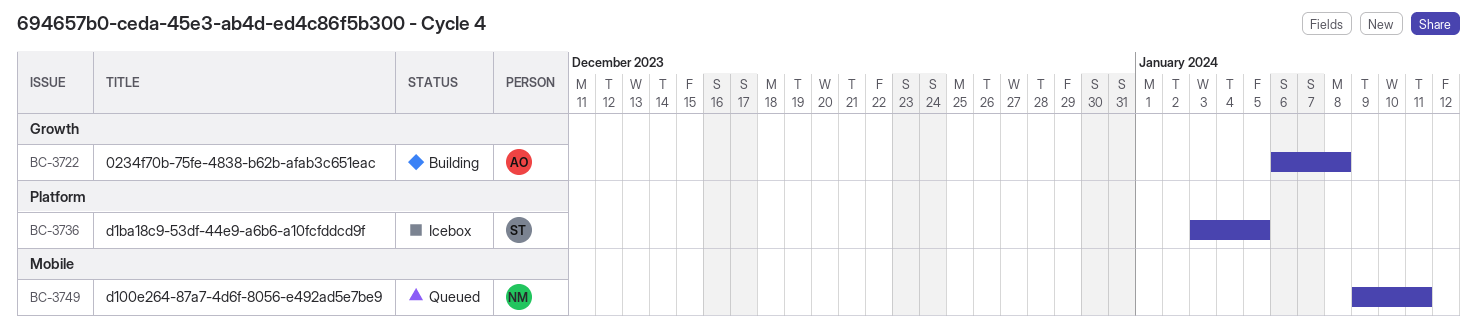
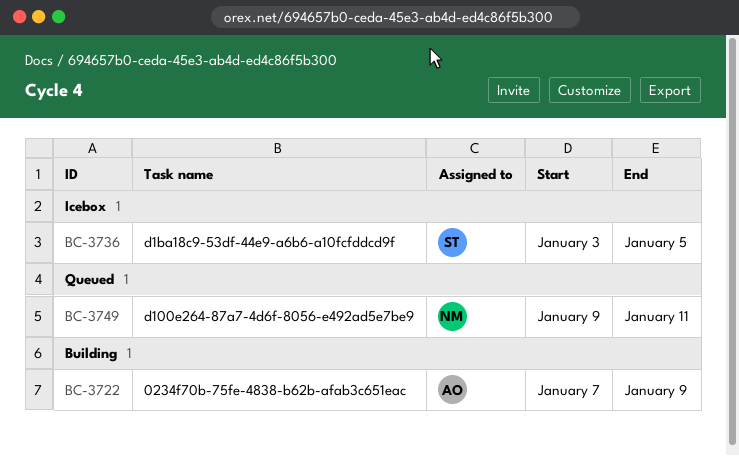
BC-3722, start: Jan 6 -> Jan 7
BC-3722, due: Jan 8 -> Jan 9

